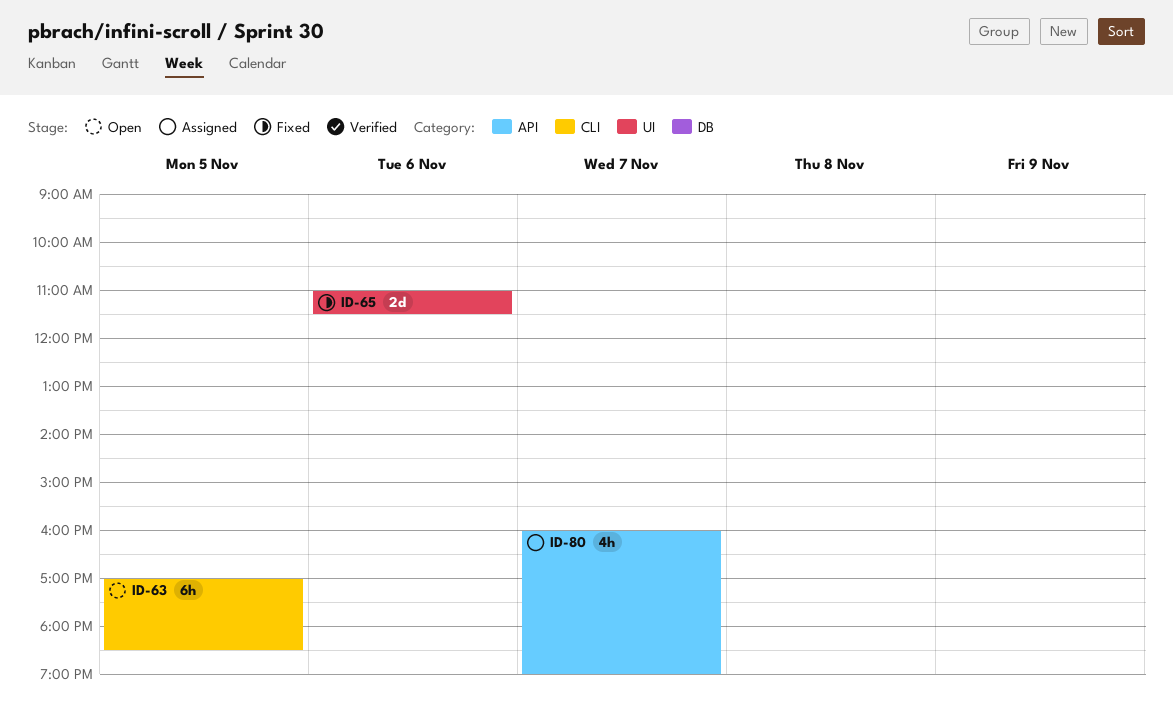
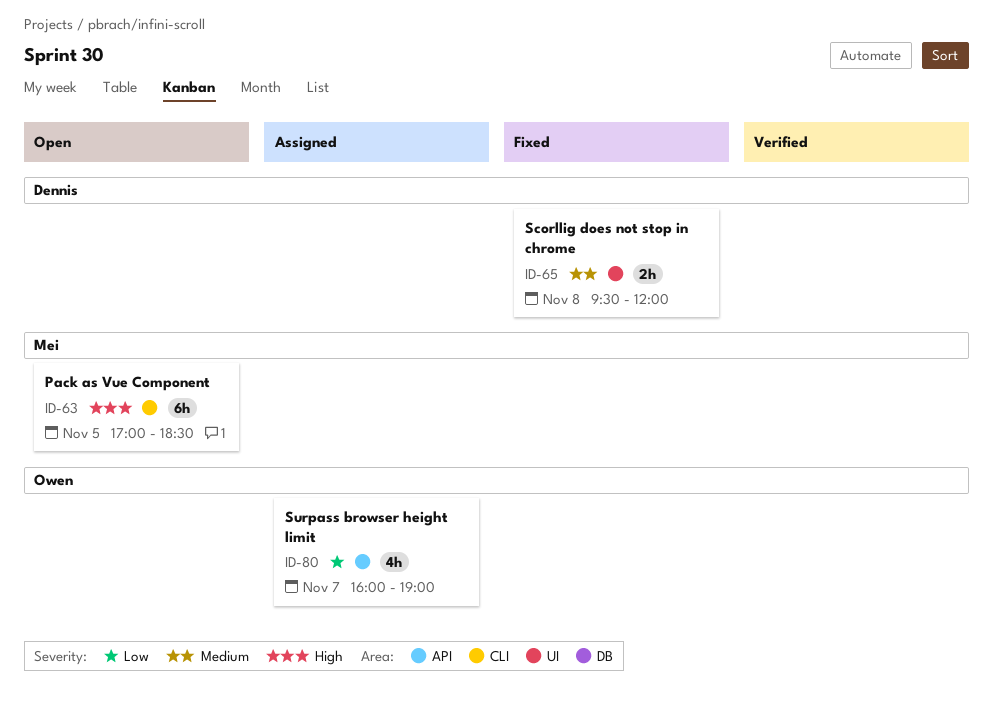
ID-65, estimate: 2d -> 2h
ID-65, day: Nov 6 -> Nov 8
ID-65, begins: 11:00 -> 09:30
ID-65, ends: 11:30 -> 12:00

